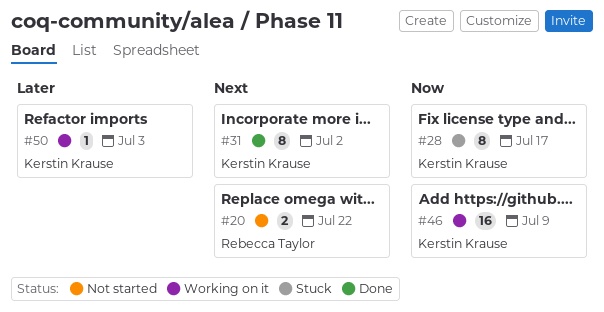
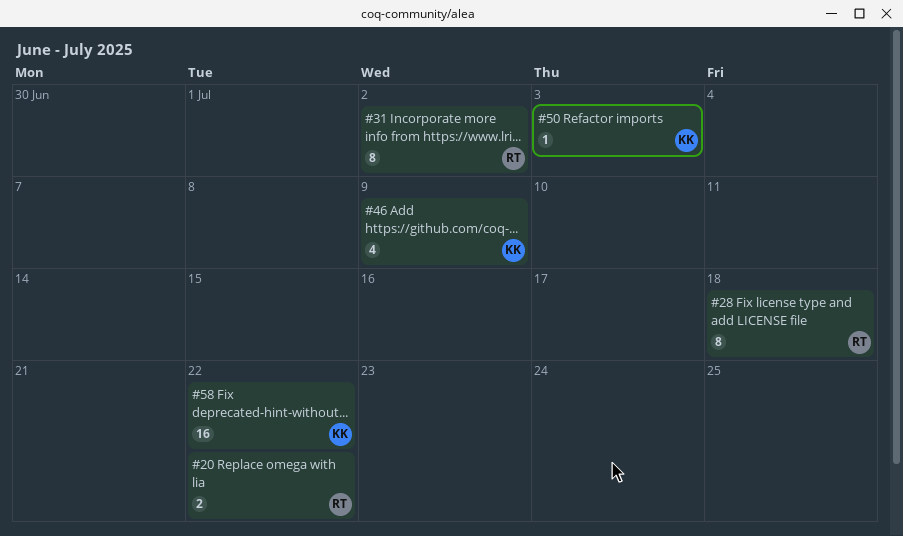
#28, owner: Kerstin Krause -> Rebecca Taylor
#28, due: Jul 17 -> Jul 18
#31, owner: Kerstin Krause -> Rebecca Taylor
#46, estimate: 16 -> 4
#58: none -> present

